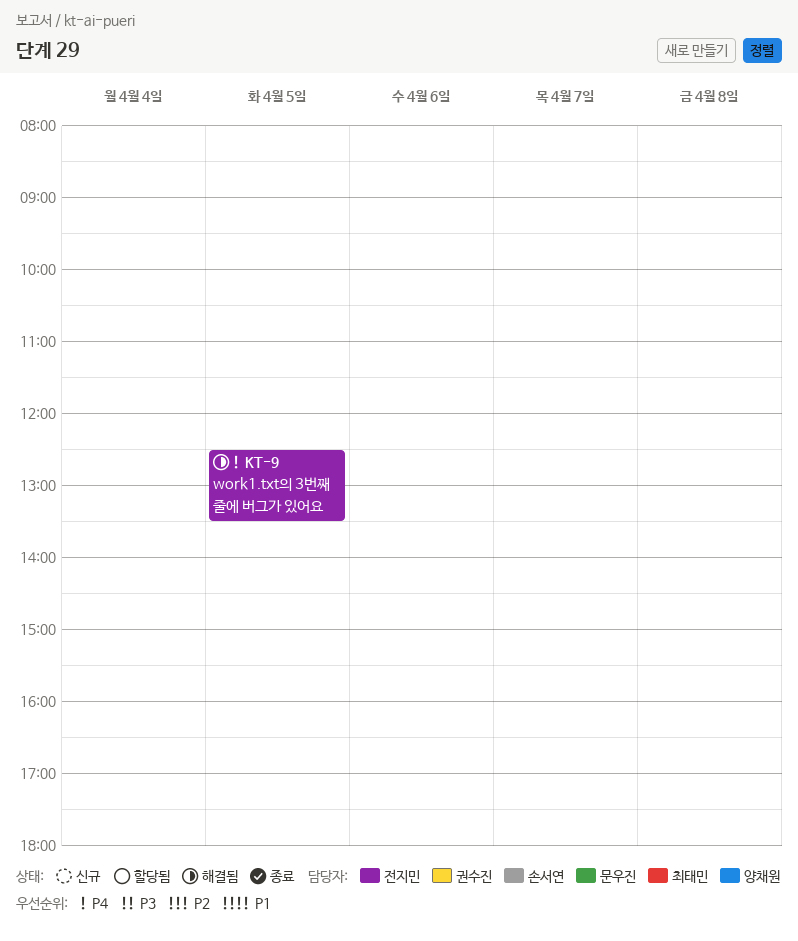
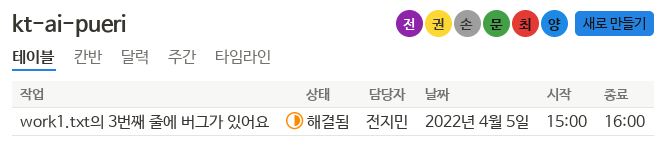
work1.txt의 3번째 줄에 버그가 있어요, begins: 12:30 -> 15:00
work1.txt의 3번째 줄에 버그가 있어요, ends: 13:30 -> 16:00

